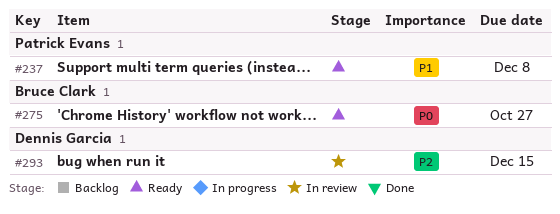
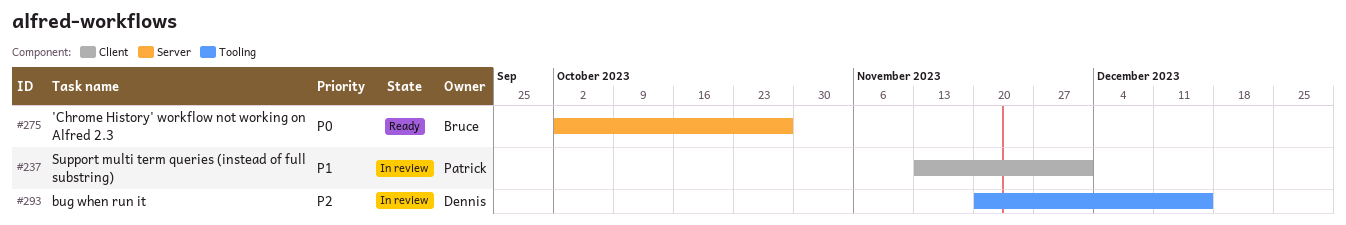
#237, status: Ready -> In review
#237, due: Dec 8 -> Dec 1

